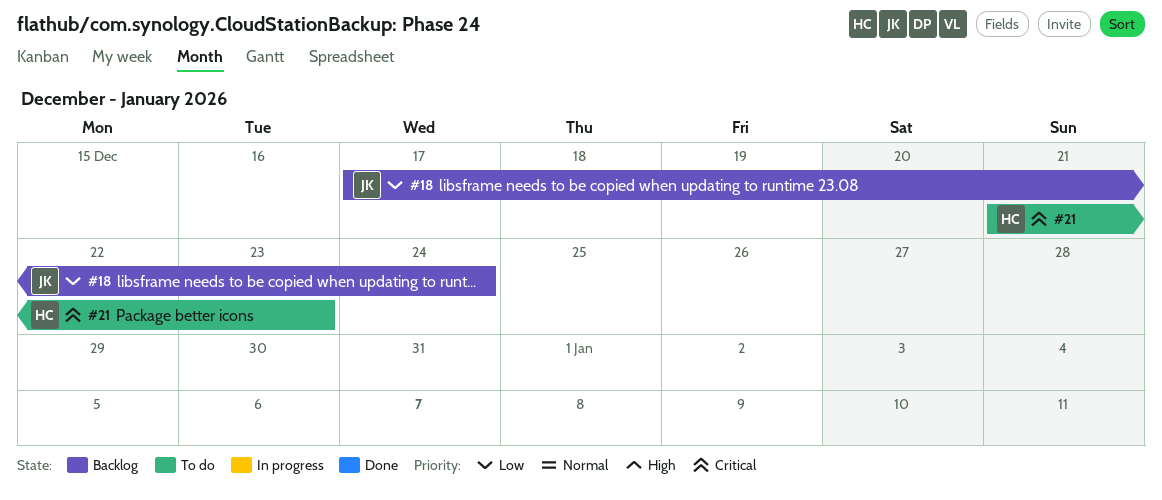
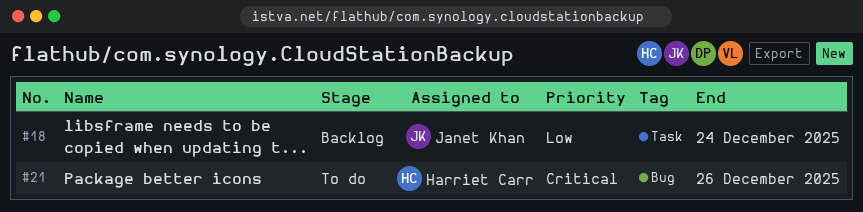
#21, due: Dec 23 -> Dec 26

